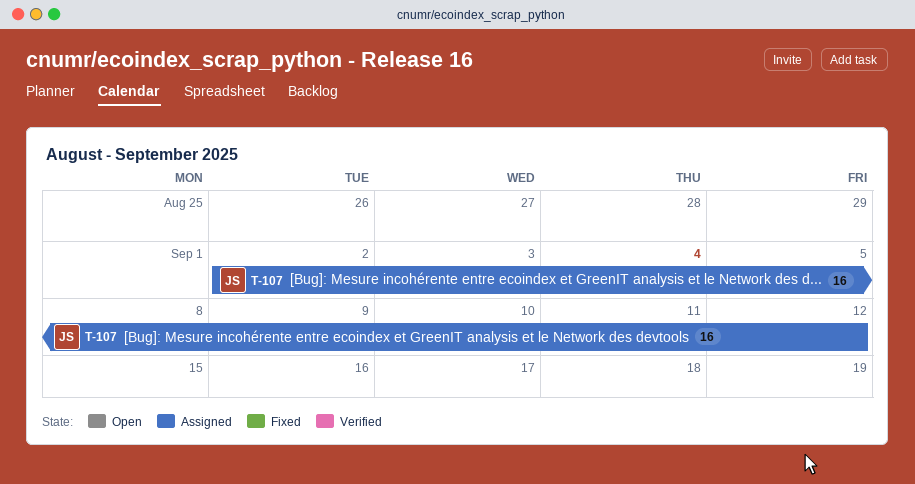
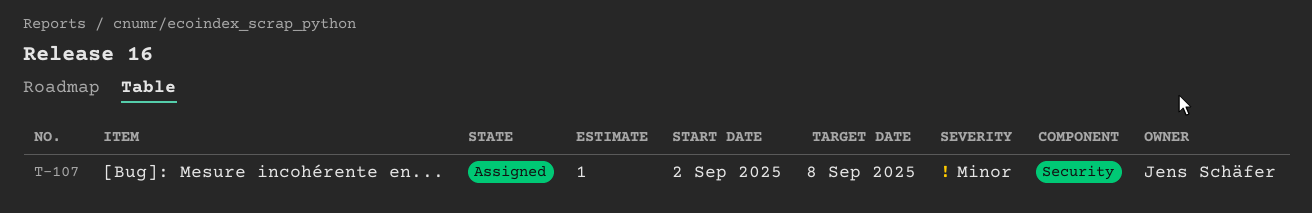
T-107, estimate: 16 -> 1
T-107, due: Sep 12 -> Sep 8

